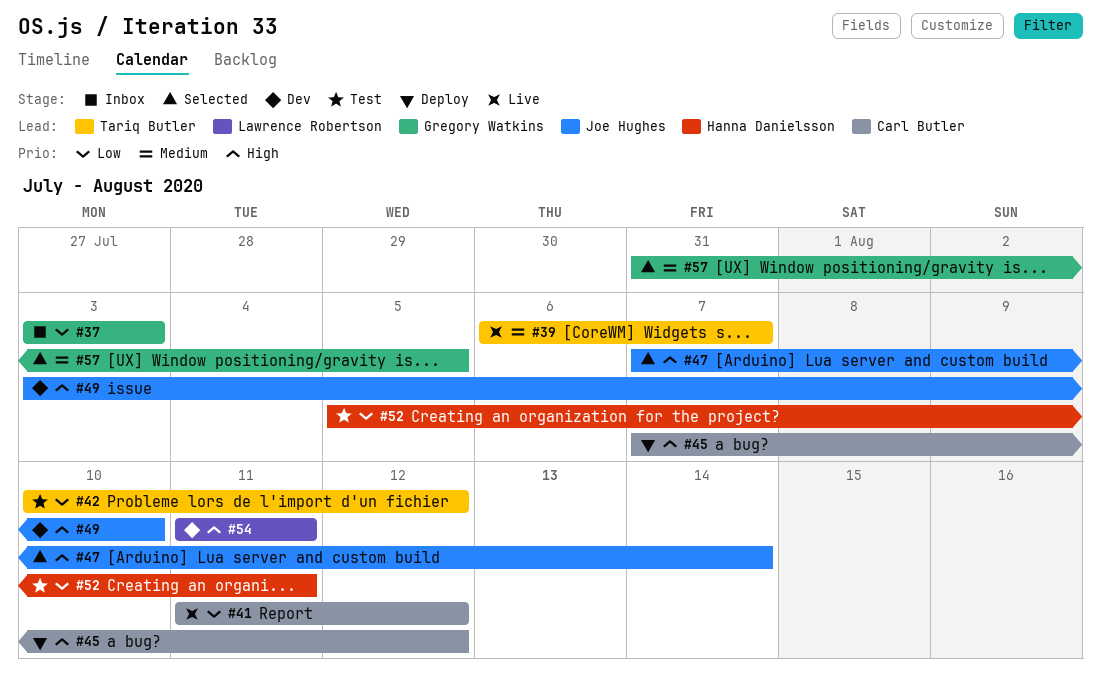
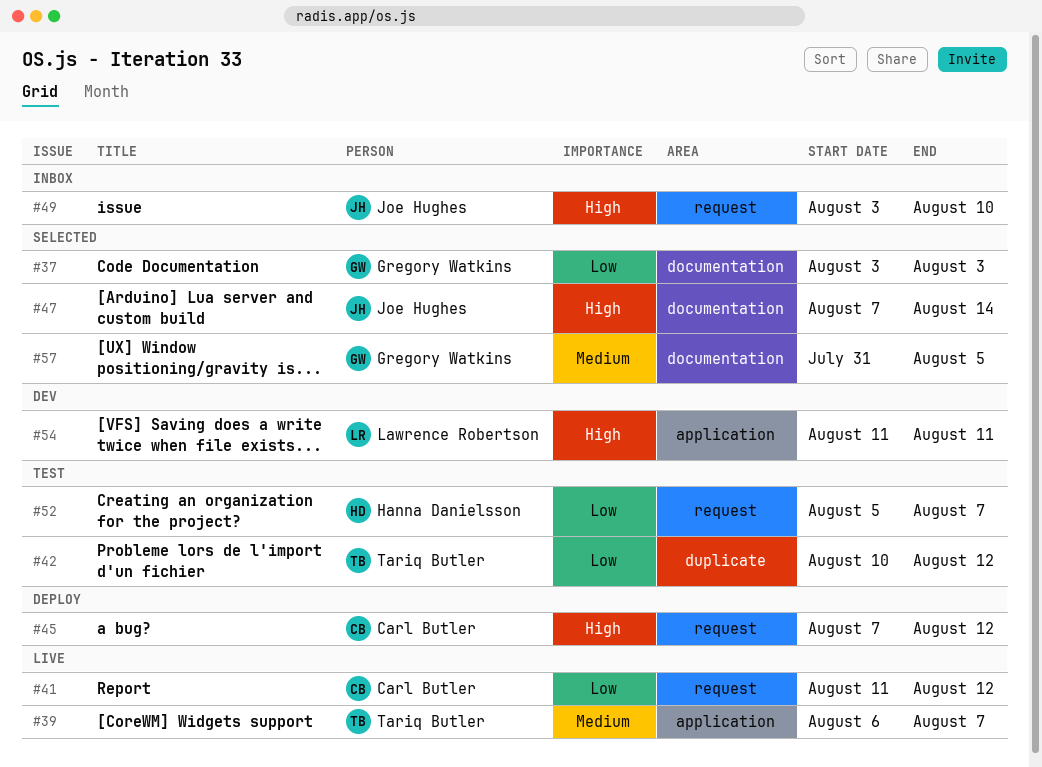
#37, status: Inbox -> Selected
#49, status: Dev -> Inbox
#52, due: Aug 11 -> Aug 7

